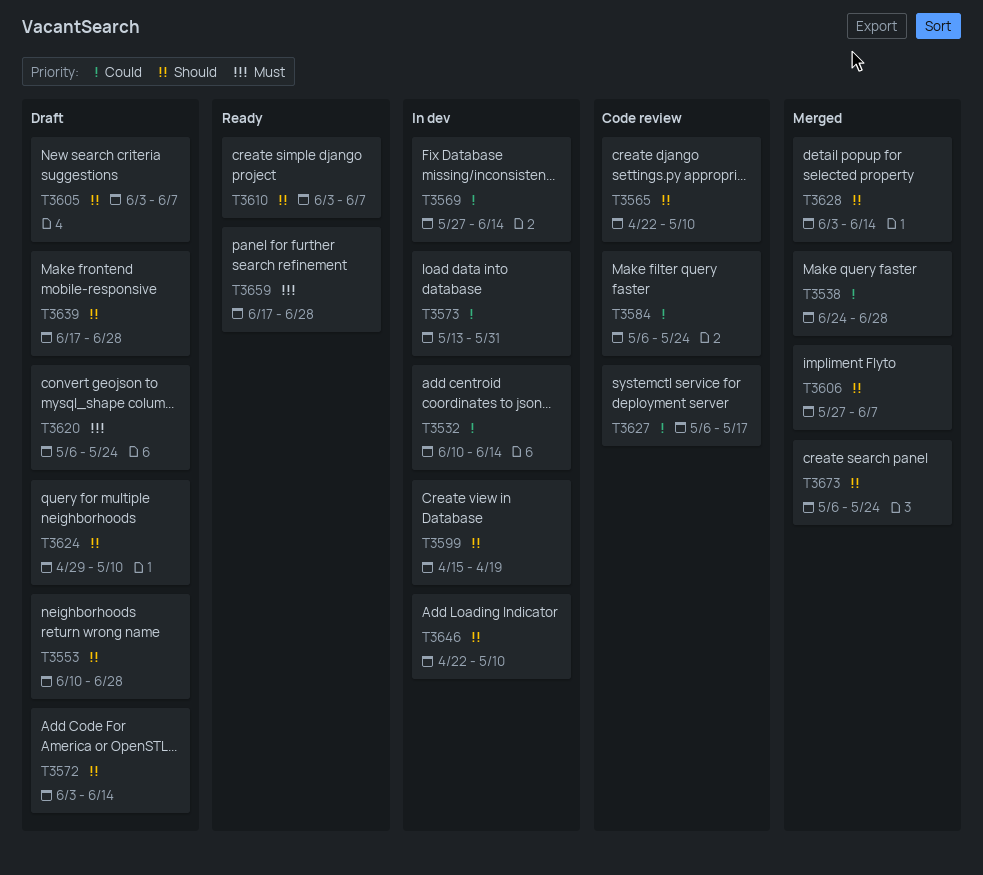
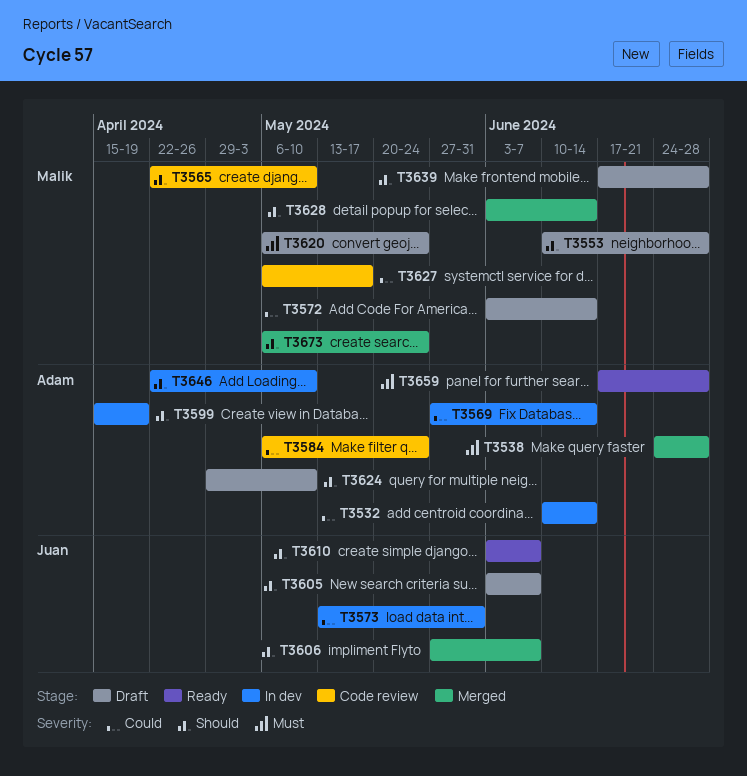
T3538, priority: Could -> Must
T3572, priority: Should -> Could

